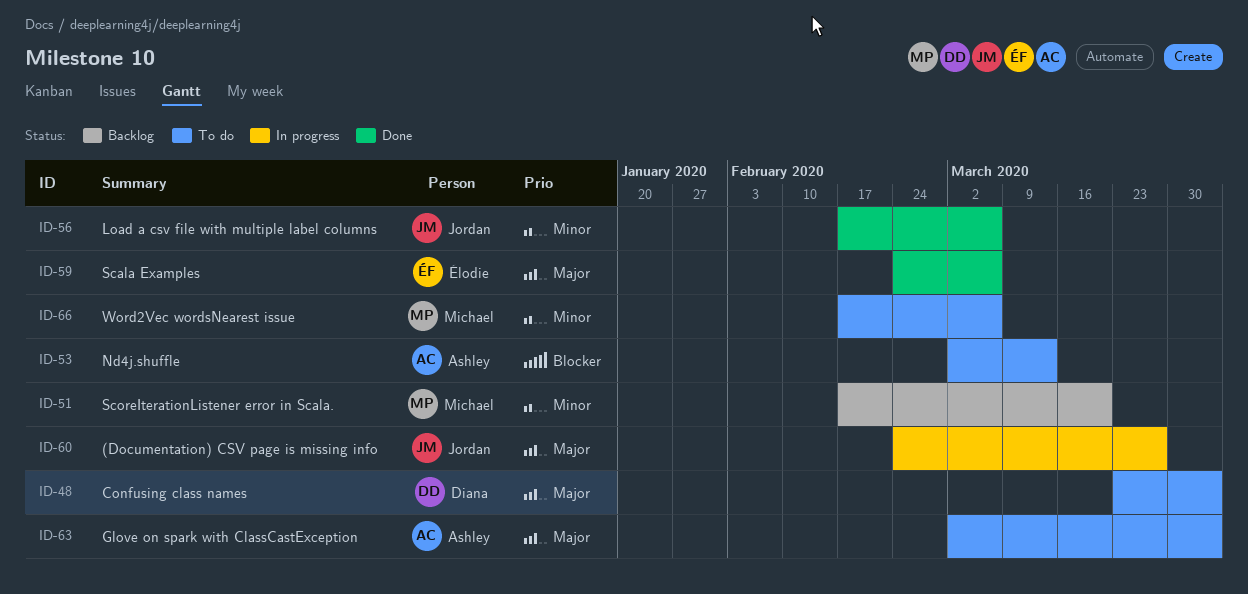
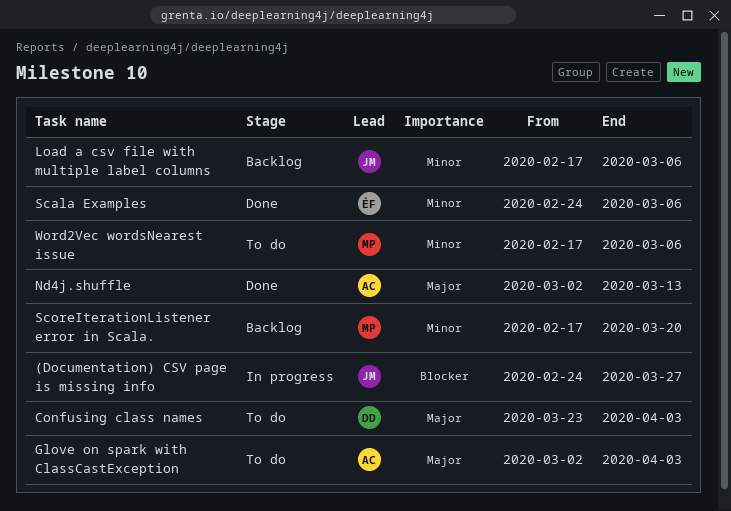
(Documentation) CSV page is missing info, priority: Major -> Blocker
Load a csv file with multiple label columns, status: Done -> Backlog
Nd4j.shuffle, status: To do -> Done
Nd4j.shuffle, priority: Blocker -> Major
Scala Examples, priority: Major -> Minor

